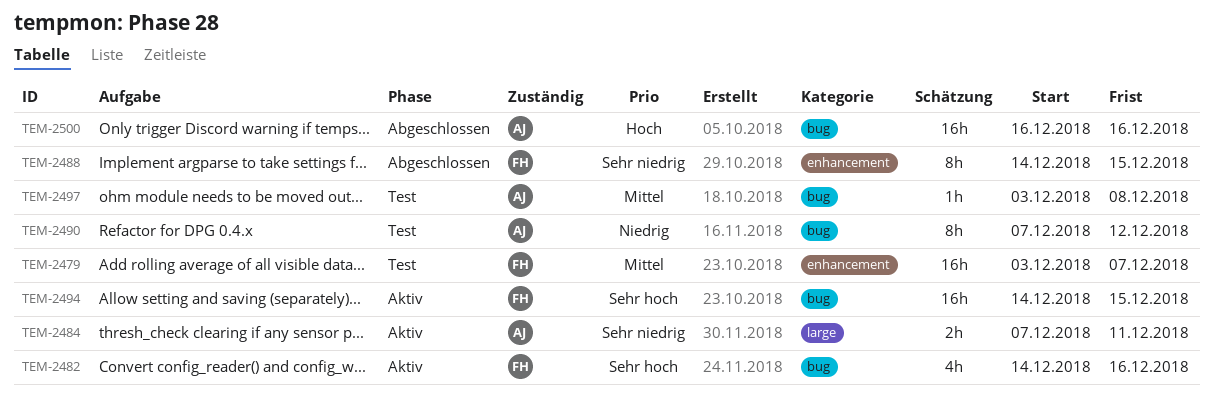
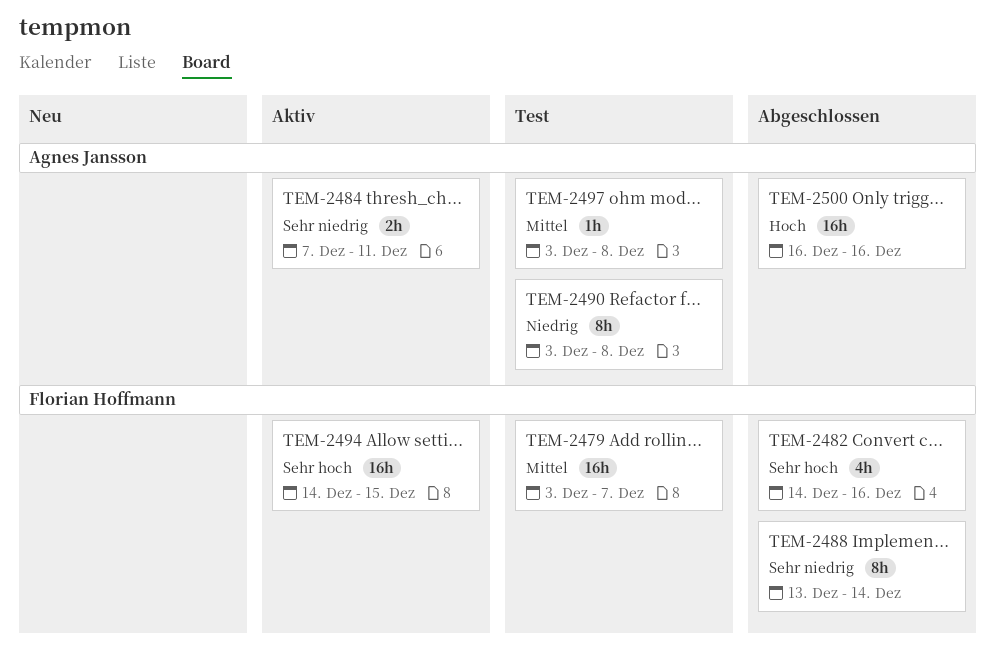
TEM-2482, status: Aktiv -> Abgeschlossen
TEM-2488, start: Dec 14 -> Dec 13
TEM-2488, due: Dec 15 -> Dec 14
TEM-2490, start: Dec 7 -> Dec 3
TEM-2490, due: Dec 12 -> Dec 8

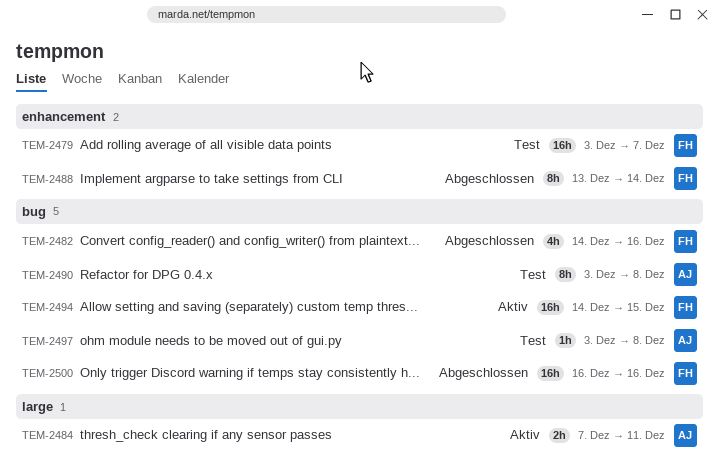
TEM-2500, owner: Agnes Jansson -> Florian Hoffmann

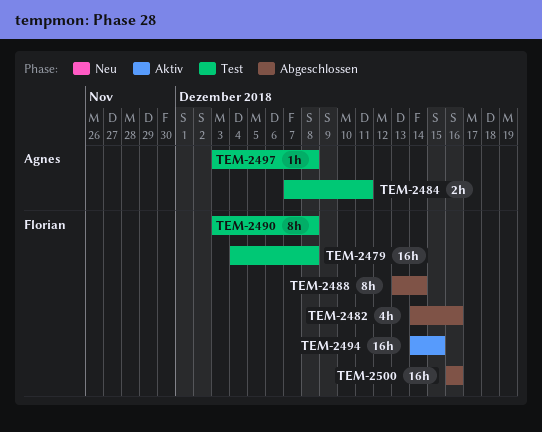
TEM-2479, start: Dec 3 -> Dec 4
TEM-2479, due: Dec 7 -> Dec 8
TEM-2484, status: Aktiv -> Test
TEM-2490, owner: Agnes -> Florian

